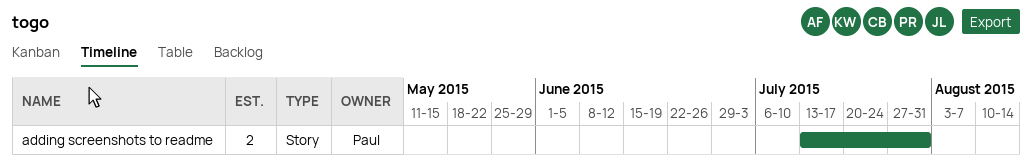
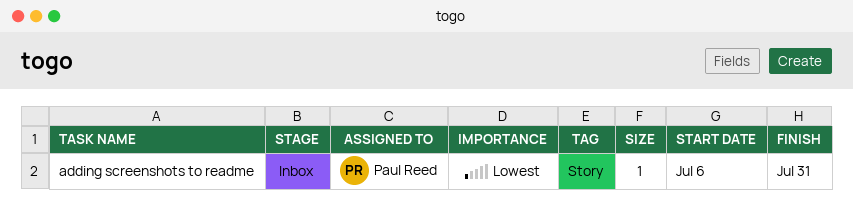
adding screenshots to readme, estimate: 2 -> 1
adding screenshots to readme, start: Jul 13 -> Jul 6

